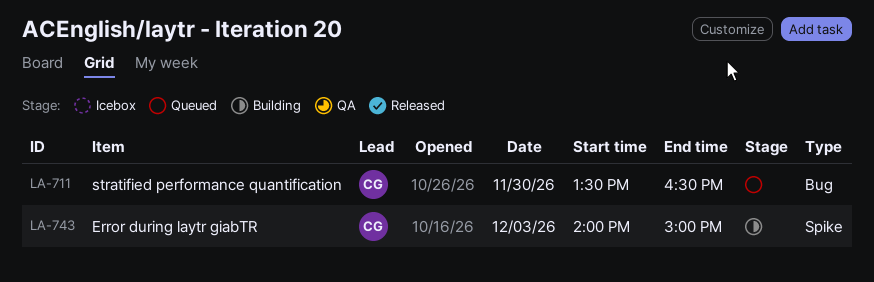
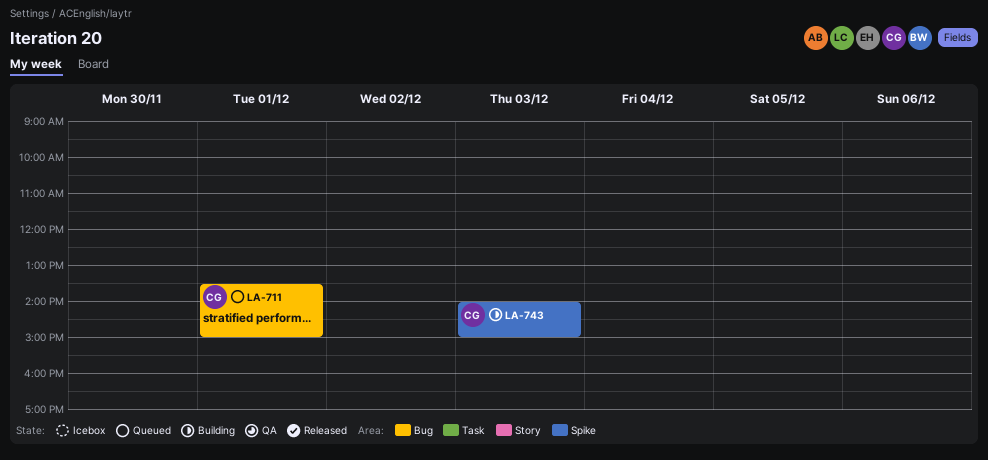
LA-711, day: Nov 30 -> Dec 1
LA-711, ends: 16:30 -> 15:00

